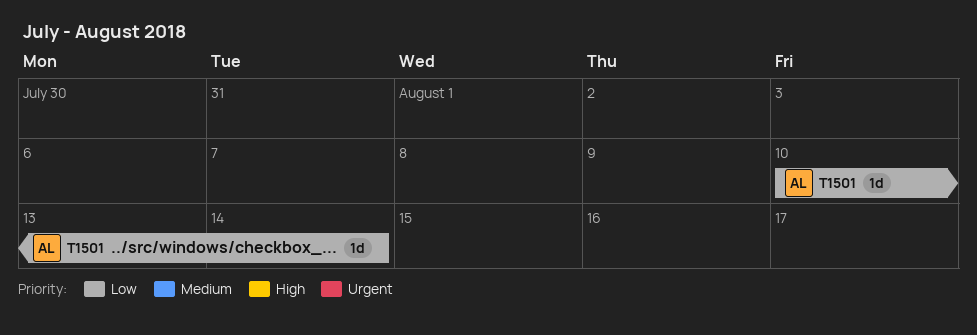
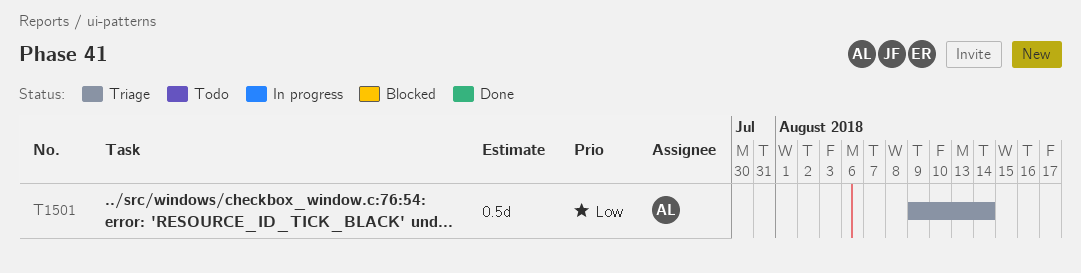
T1501, estimate: 1d -> 0.5d
T1501, start: Aug 10 -> Aug 9

